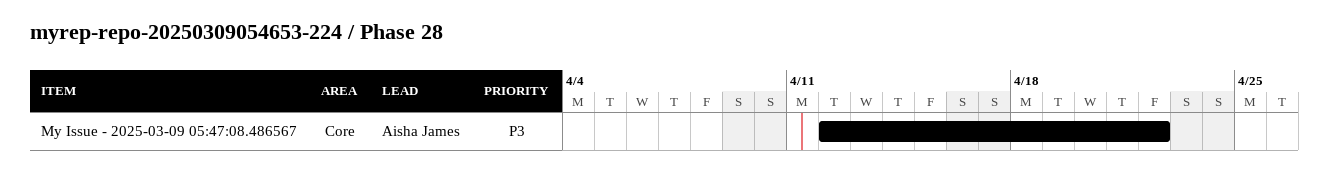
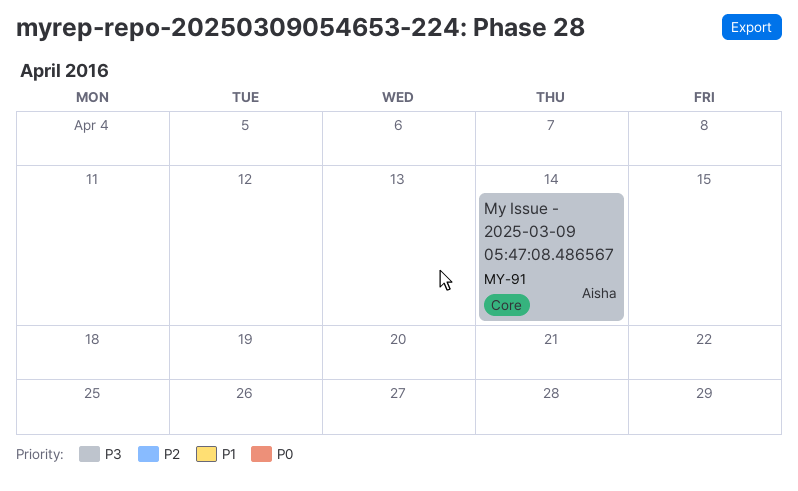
My Issue - 2025-03-09 05:47:08.486567, due: Apr 22 -> Apr 14

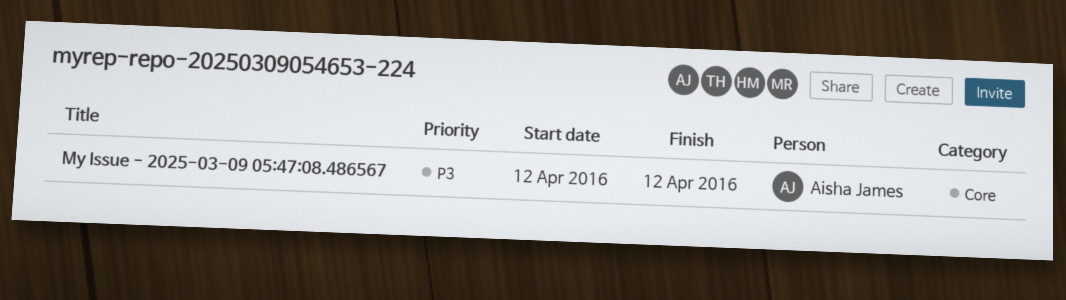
My Issue - 2025-03-09 05:47:08.486567, due: Apr 14 -> Apr 12

